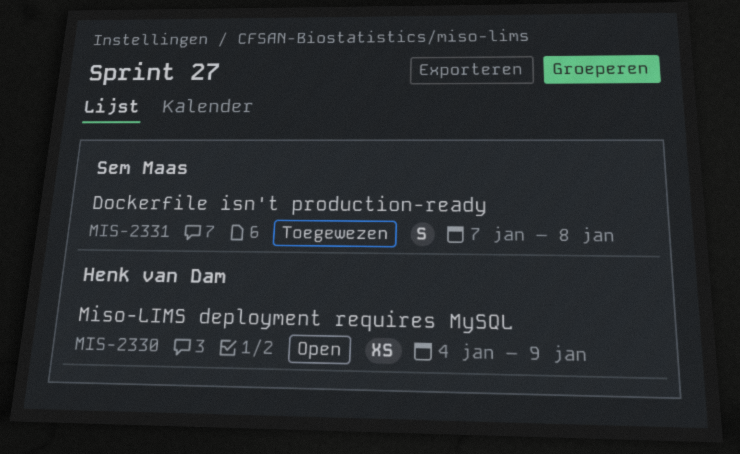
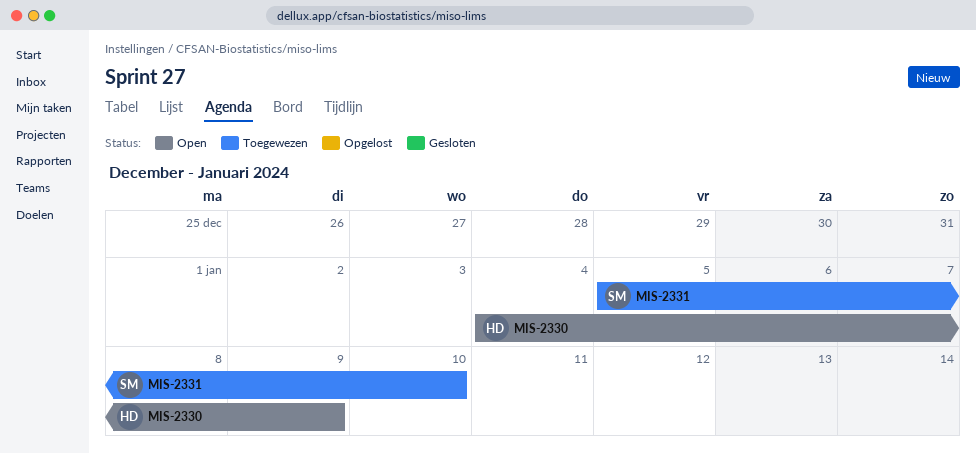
MIS-2331, start: Jan 7 -> Jan 5
MIS-2331, due: Jan 8 -> Jan 10

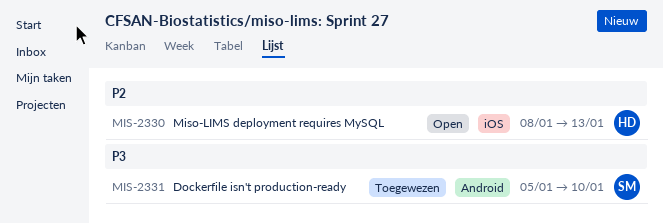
MIS-2330, start: Jan 4 -> Jan 8
MIS-2330, due: Jan 9 -> Jan 13

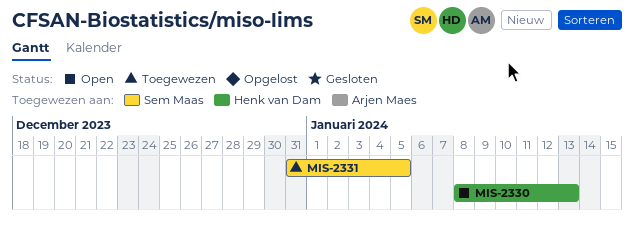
MIS-2331, start: Jan 5 -> Dec 31
MIS-2331, due: Jan 10 -> Jan 5

